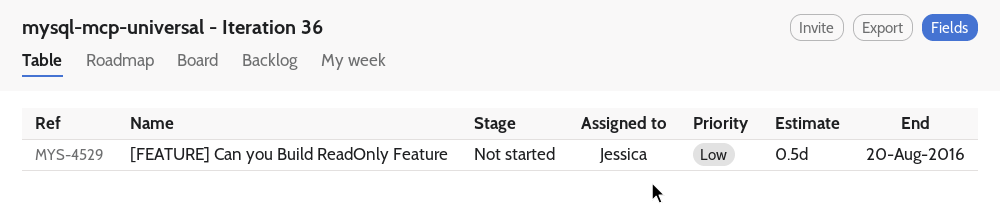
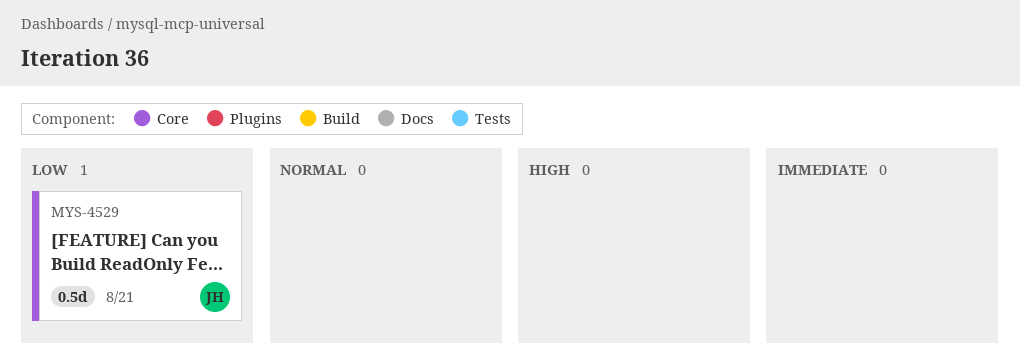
MYS-4529, due: Aug 20 -> Aug 21

